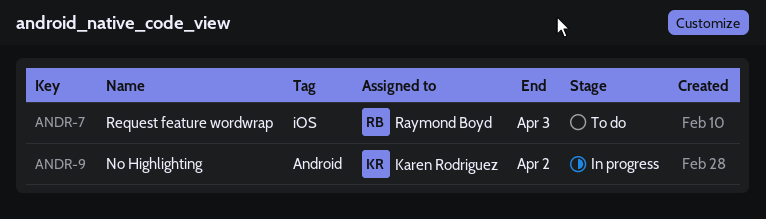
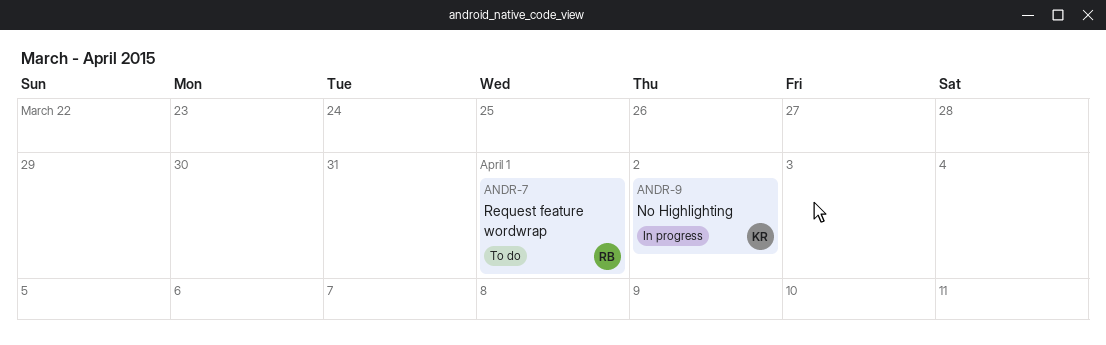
ANDR-7, due: Apr 3 -> Apr 1

